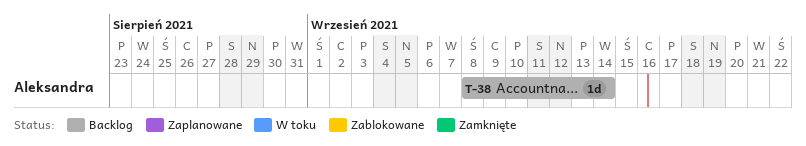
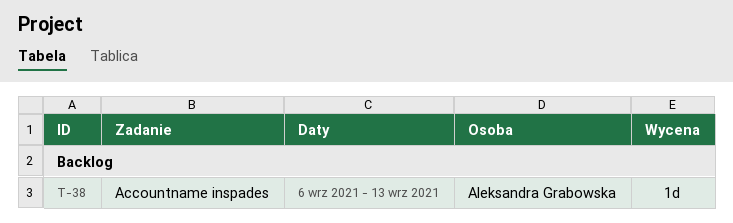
T-38, start: Sep 8 -> Sep 6
T-38, due: Sep 14 -> Sep 13

